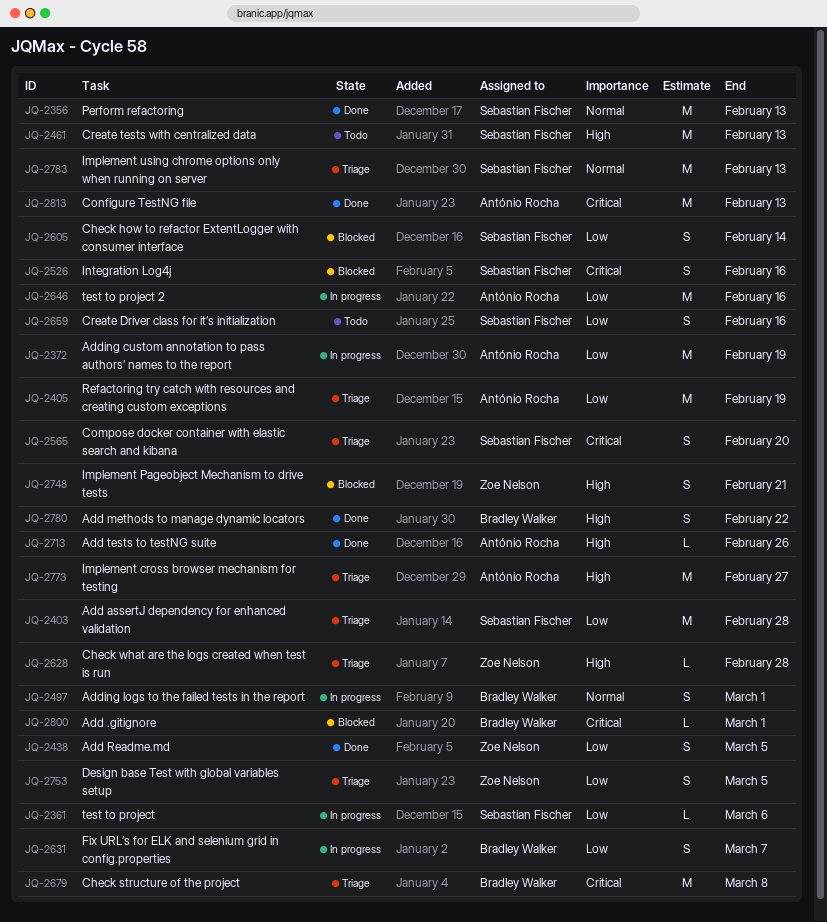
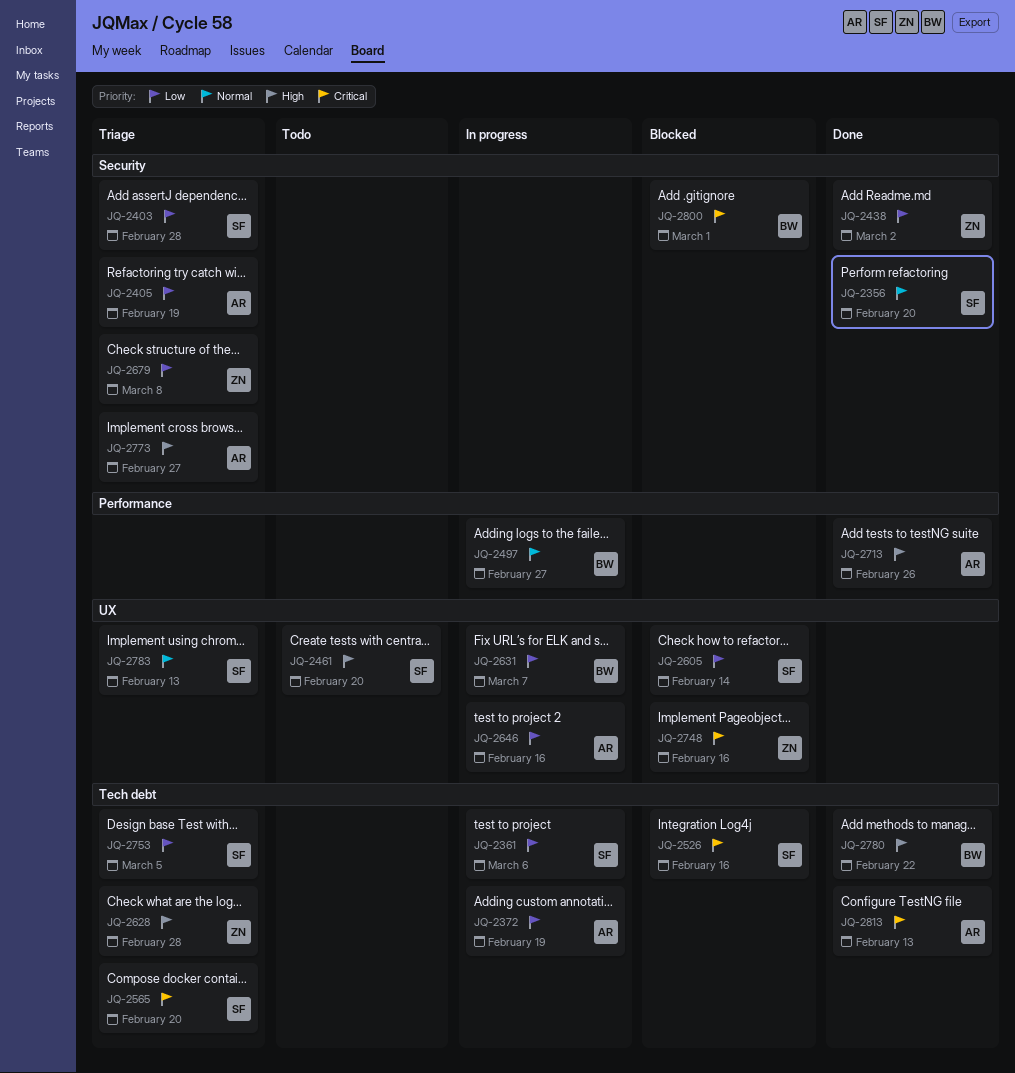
JQ-2356, due: Feb 13 -> Feb 20
JQ-2438, due: Mar 5 -> Mar 2
JQ-2461, due: Feb 13 -> Feb 20
JQ-2497, due: Mar 1 -> Feb 27
JQ-2659: present -> none
JQ-2679, owner: Bradley Walker -> Zoe Nelson
JQ-2679, priority: Critical -> Low
JQ-2748, priority: High -> Critical
JQ-2748, due: Feb 21 -> Feb 16
JQ-2753, owner: Zoe Nelson -> Sebastian Fischer

